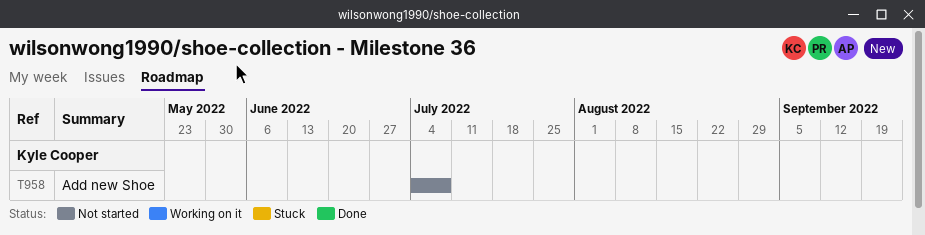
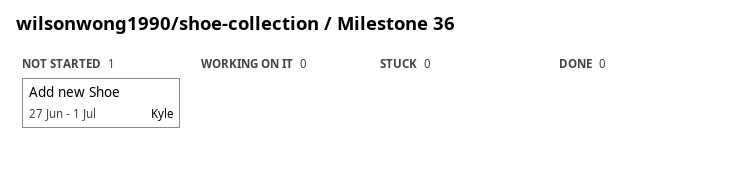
Add new Shoe, start: Jul 4 -> Jun 27
Add new Shoe, due: Jul 8 -> Jul 1

